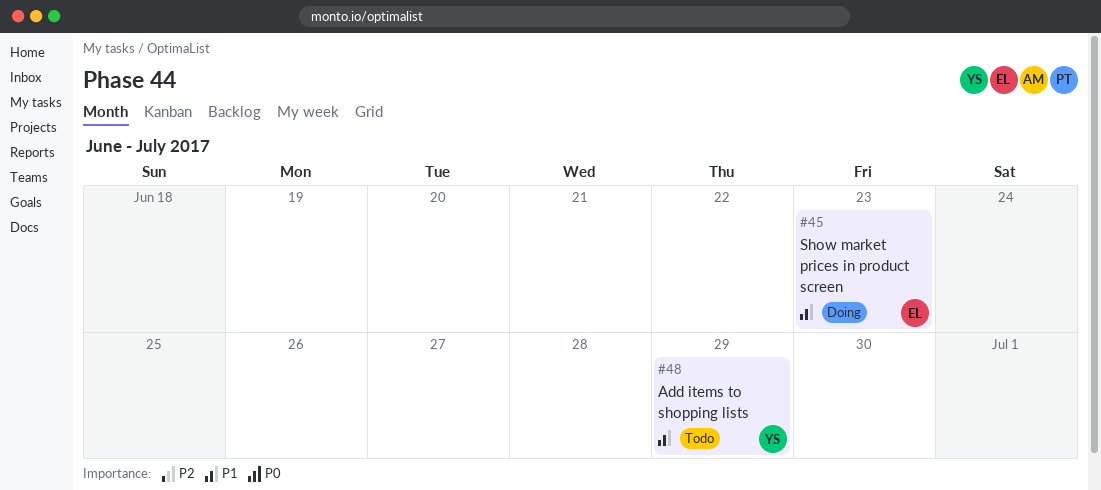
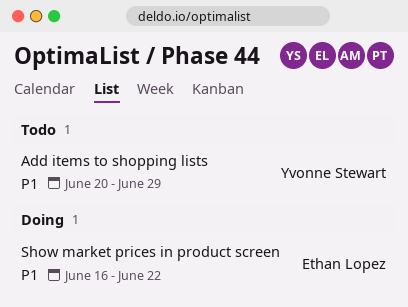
Show market prices in product screen, due: Jun 23 -> Jun 22

